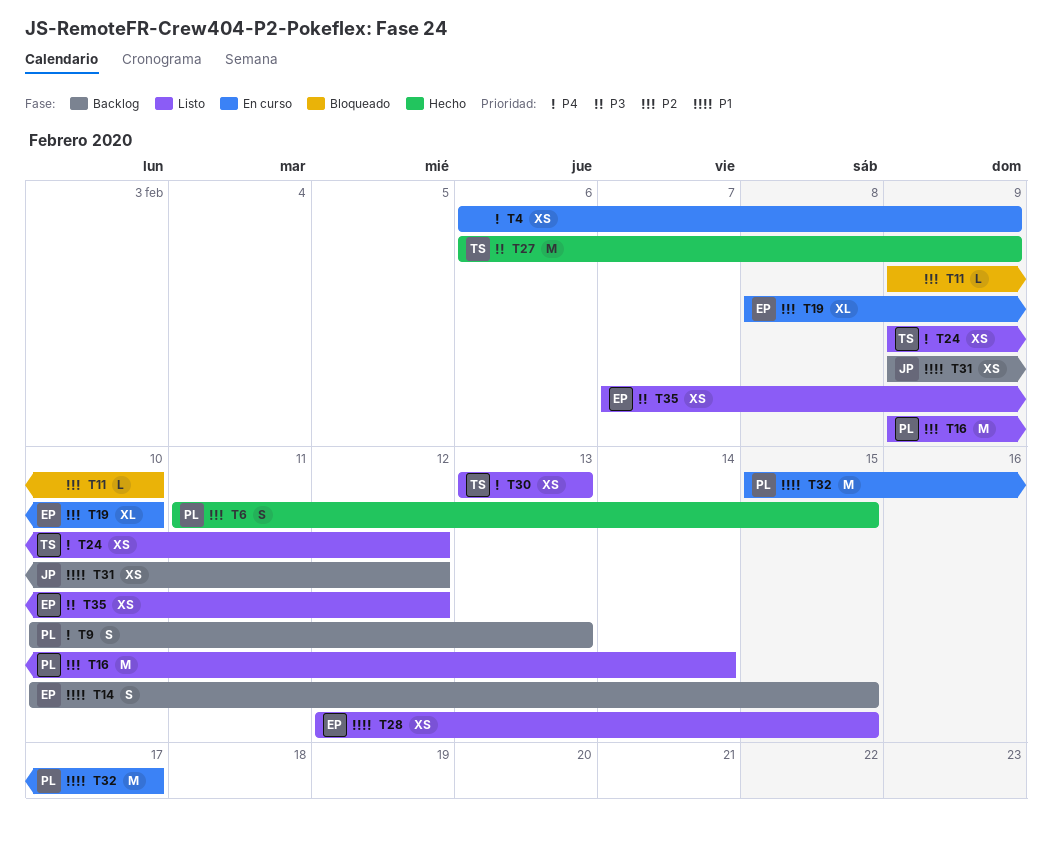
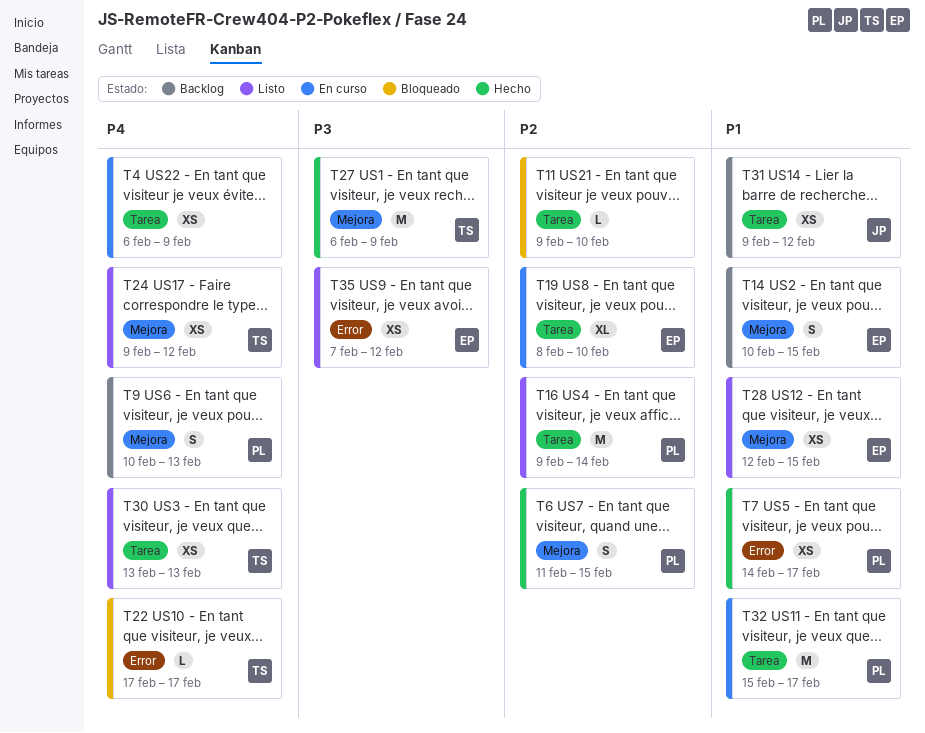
T7: none -> present
T22: none -> present

